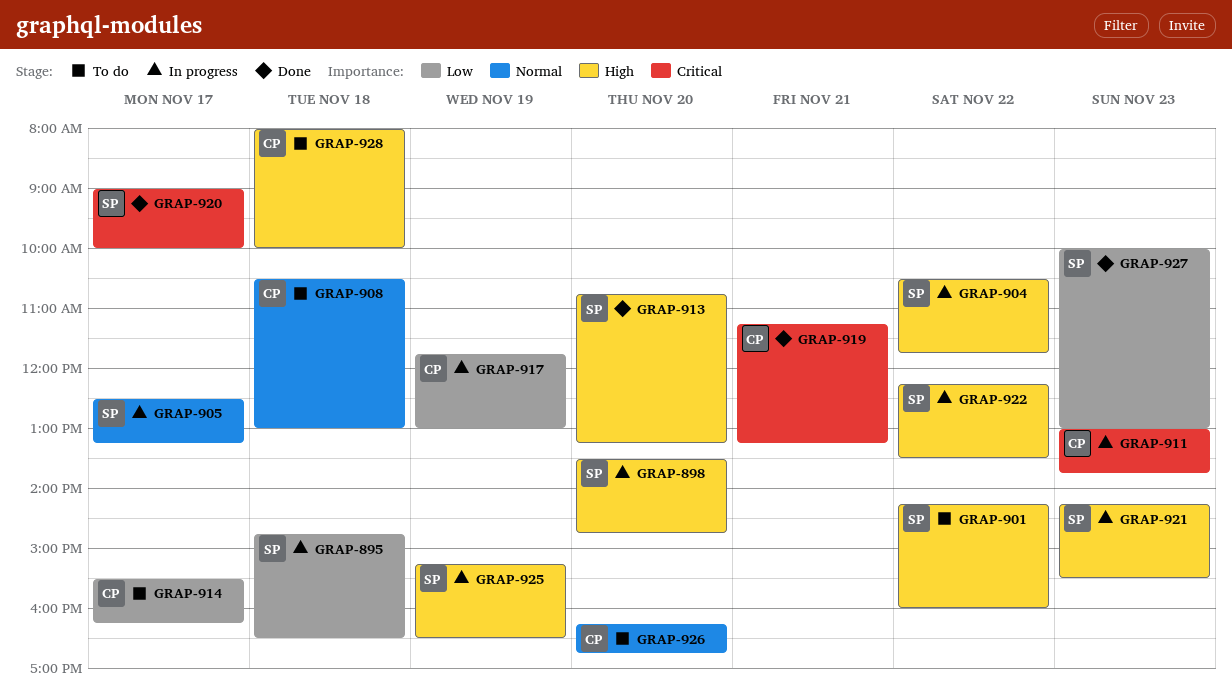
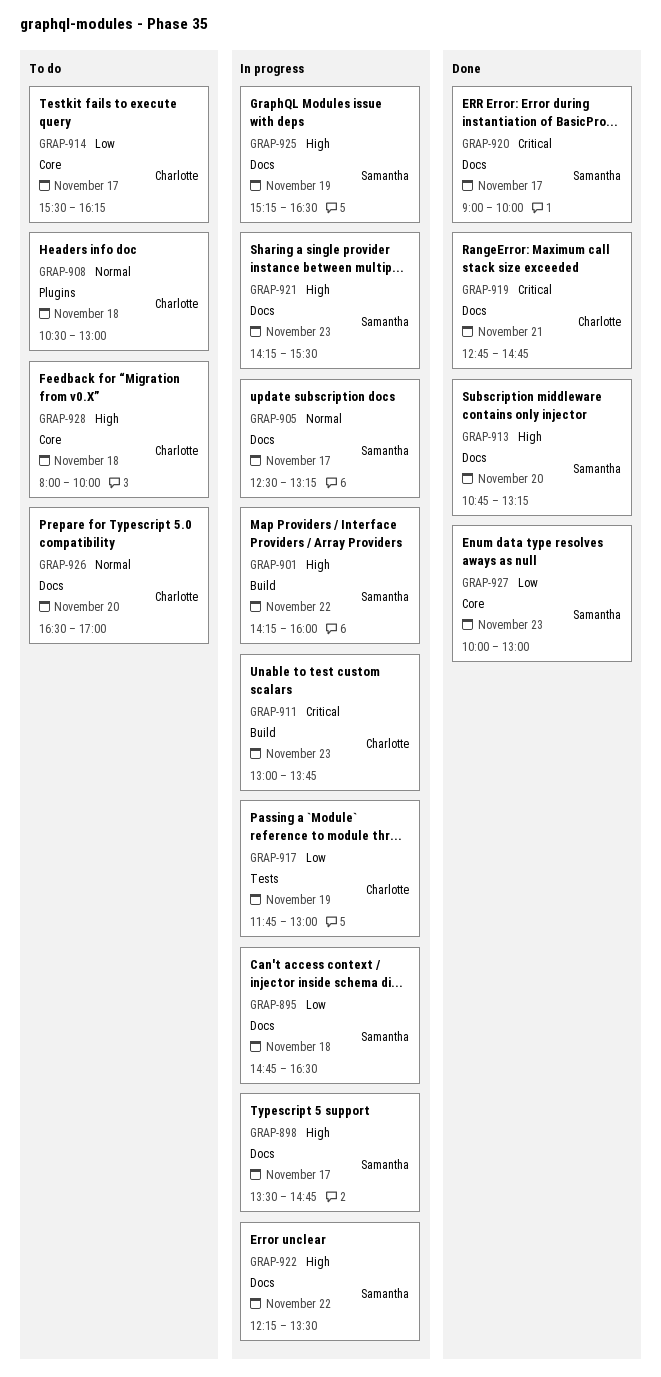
GRAP-898, day: Nov 20 -> Nov 17
GRAP-901, status: To do -> In progress
GRAP-904: present -> none
GRAP-919, begins: 11:15 -> 12:45
GRAP-919, ends: 13:15 -> 14:45
GRAP-926, begins: 16:15 -> 16:30
GRAP-926, ends: 16:45 -> 17:00

